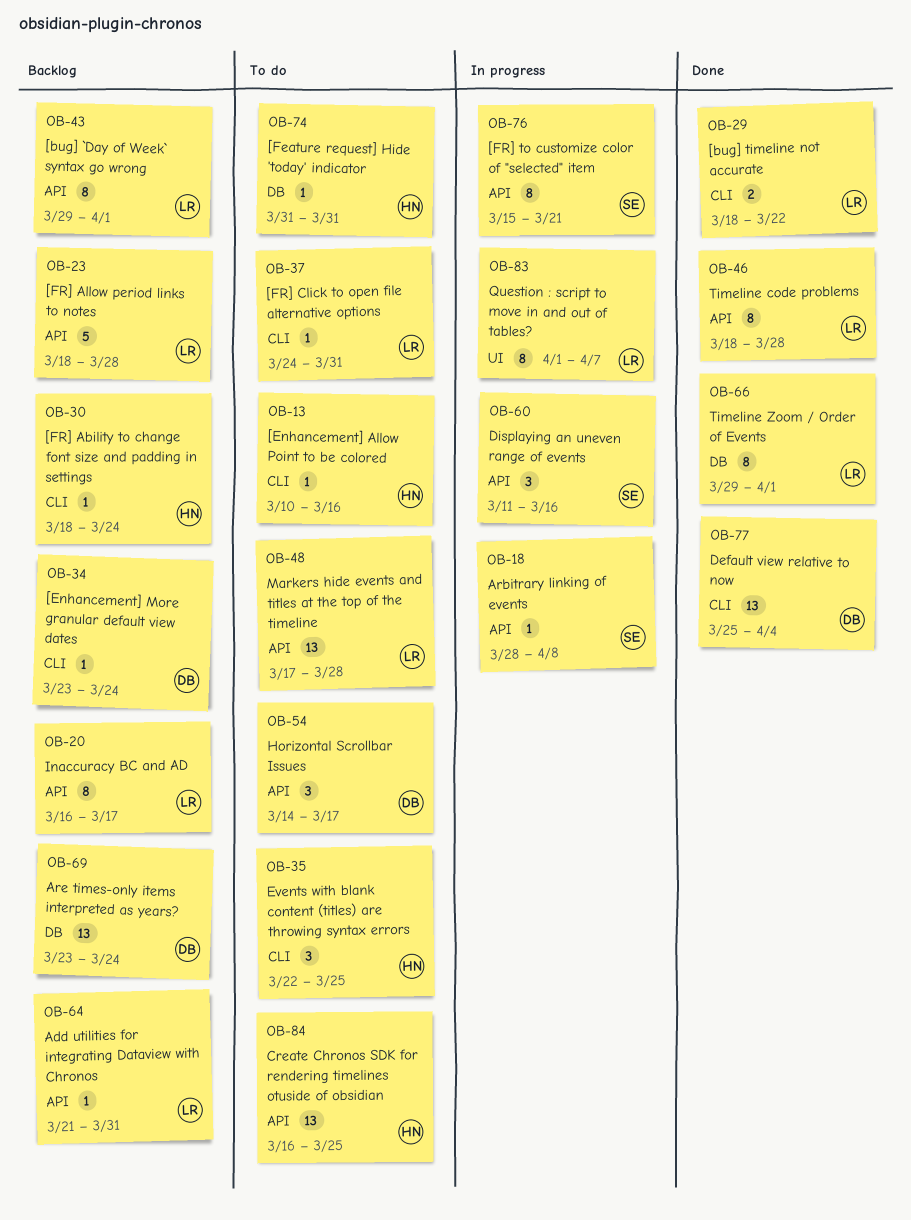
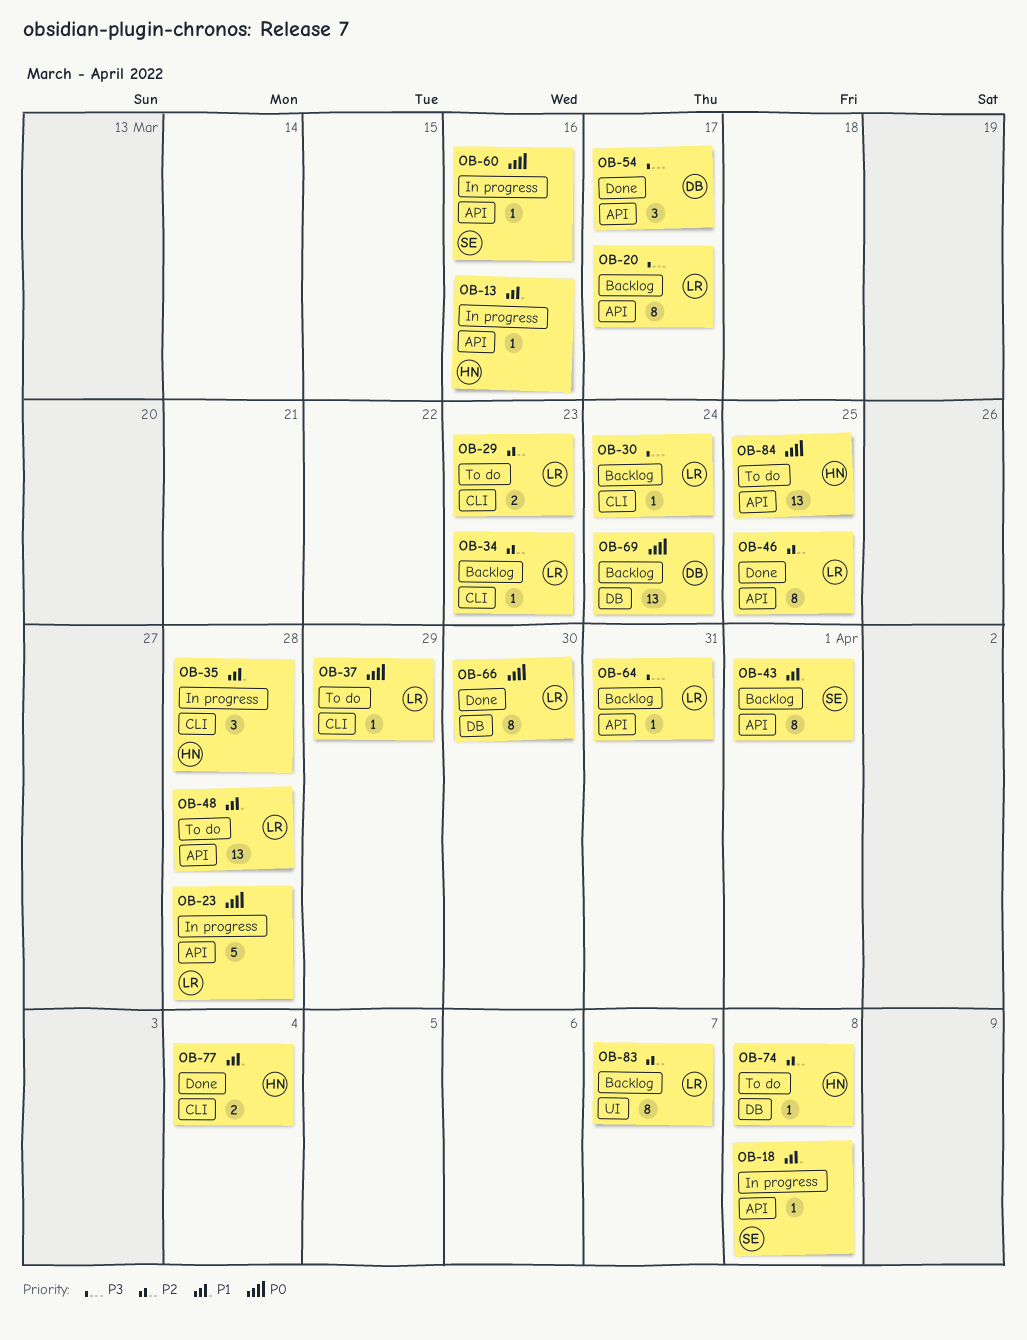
OB-13, status: To do -> In progress
OB-13, label: CLI -> API
OB-23, status: Backlog -> In progress
OB-29, status: Done -> To do
OB-29, due: Mar 22 -> Mar 23
OB-30, owner: HN -> LR
OB-34, owner: DB -> LR
OB-34, due: Mar 24 -> Mar 23
OB-35, status: To do -> In progress
OB-35, due: Mar 25 -> Mar 28
OB-37, due: Mar 31 -> Mar 29
OB-43, owner: LR -> SE
OB-46, due: Mar 28 -> Mar 25
OB-54, status: To do -> Done
OB-60, estimate: 3 -> 1
OB-66, due: Apr 1 -> Mar 30
OB-74, due: Mar 31 -> Apr 8
OB-76: present -> none
OB-77, owner: DB -> HN
OB-77, estimate: 13 -> 2
OB-83, status: In progress -> Backlog

